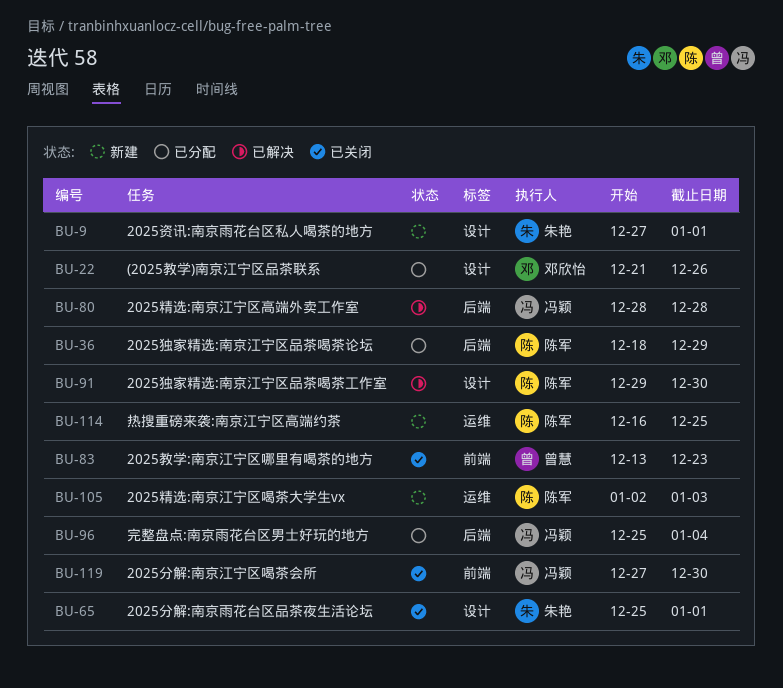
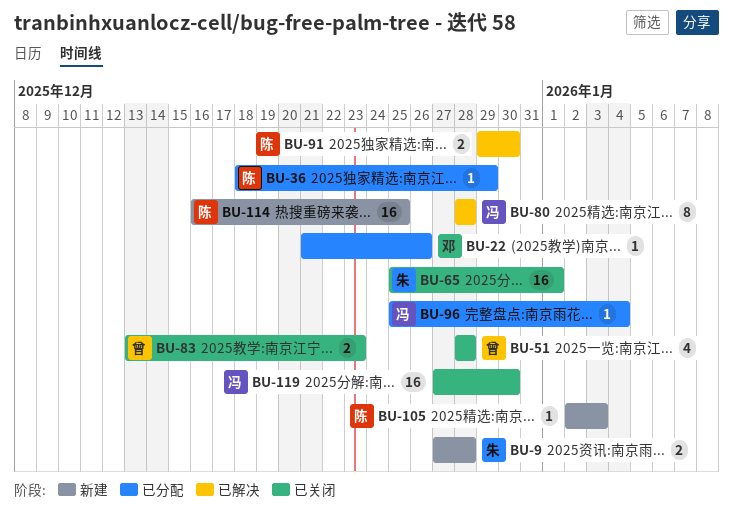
BU-9, due: Jan 1 -> Dec 28
BU-51: none -> present

